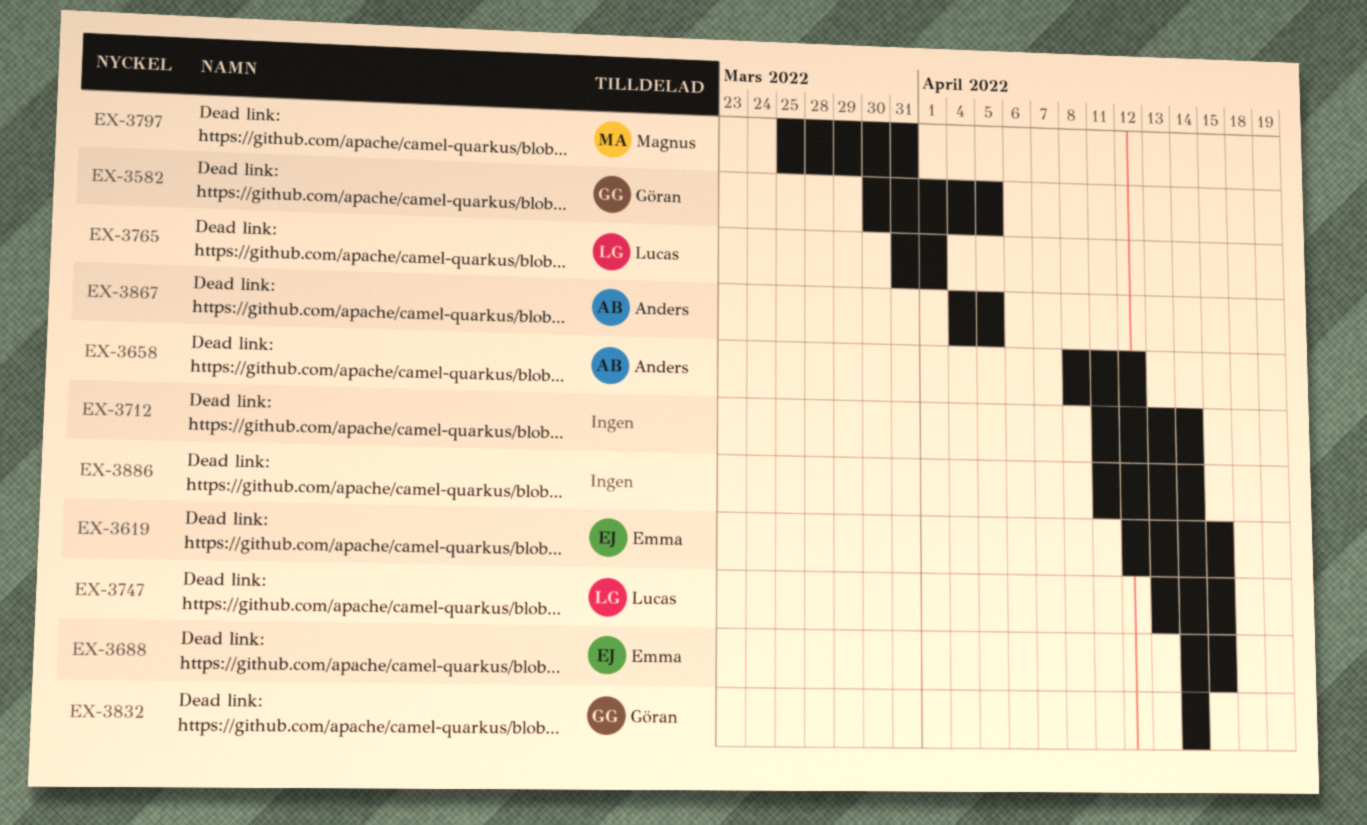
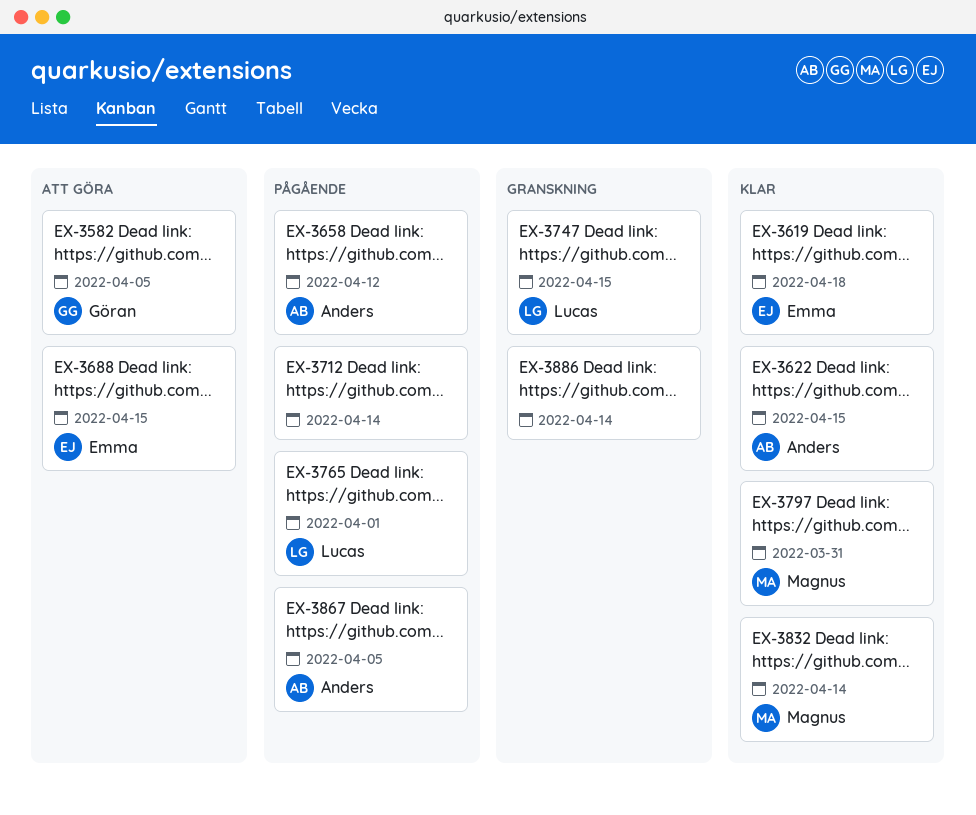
EX-3619, due: Apr 15 -> Apr 18
EX-3622: none -> present
EX-3832, owner: Göran -> Magnus

